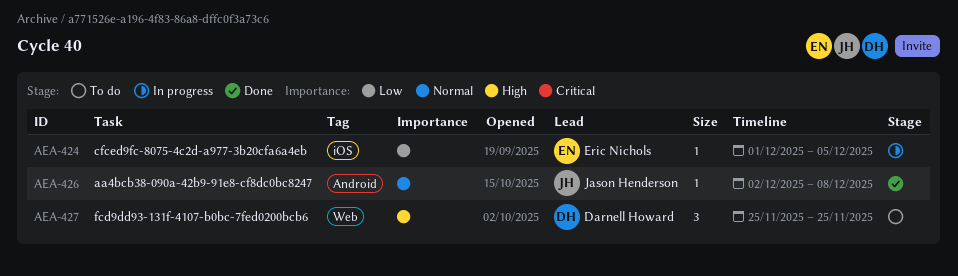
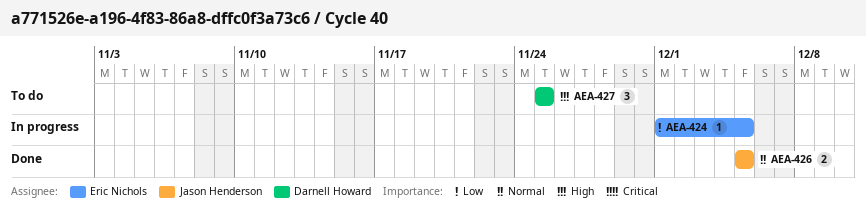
AEA-426, estimate: 1 -> 2
AEA-426, start: Dec 2 -> Dec 5
AEA-426, due: Dec 8 -> Dec 5

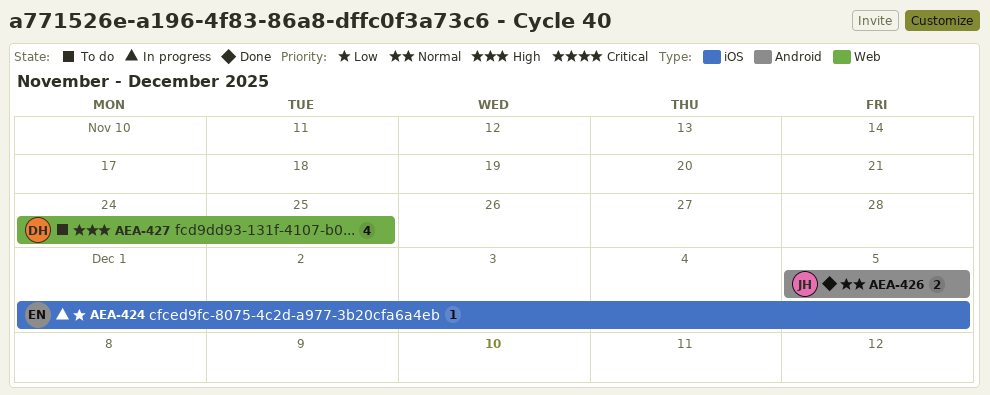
AEA-427, estimate: 3 -> 4
AEA-427, start: Nov 25 -> Nov 24

